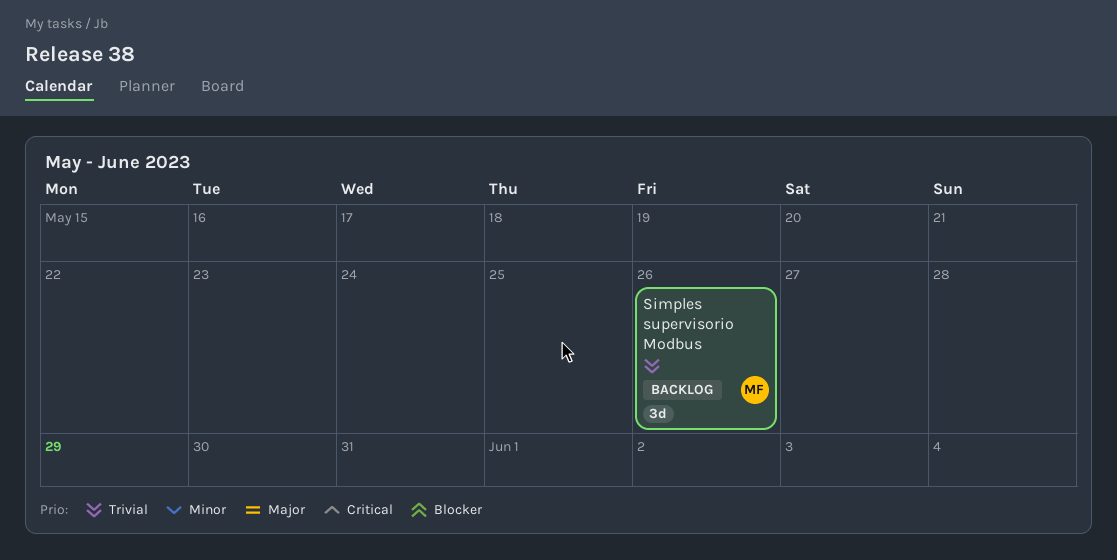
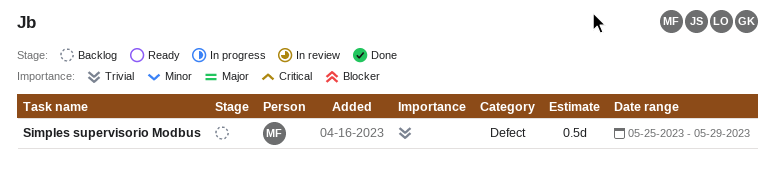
Simples supervisorio Modbus, estimate: 3d -> 0.5d
Simples supervisorio Modbus, due: May 26 -> May 29

